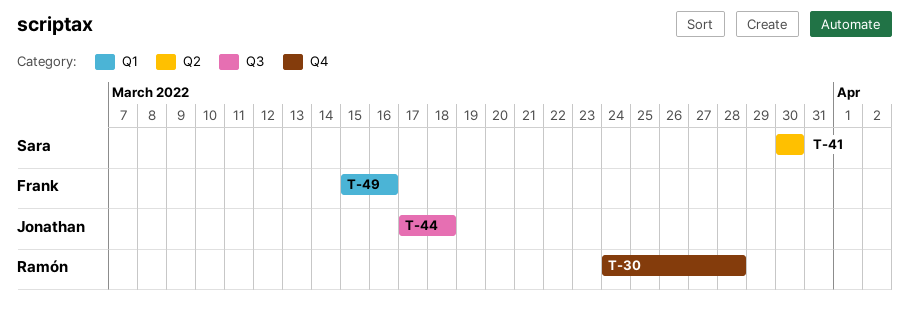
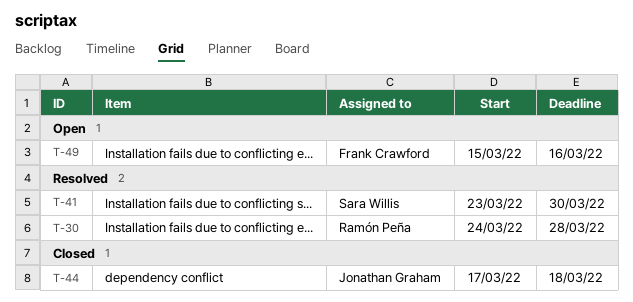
T-41, start: Mar 30 -> Mar 23

